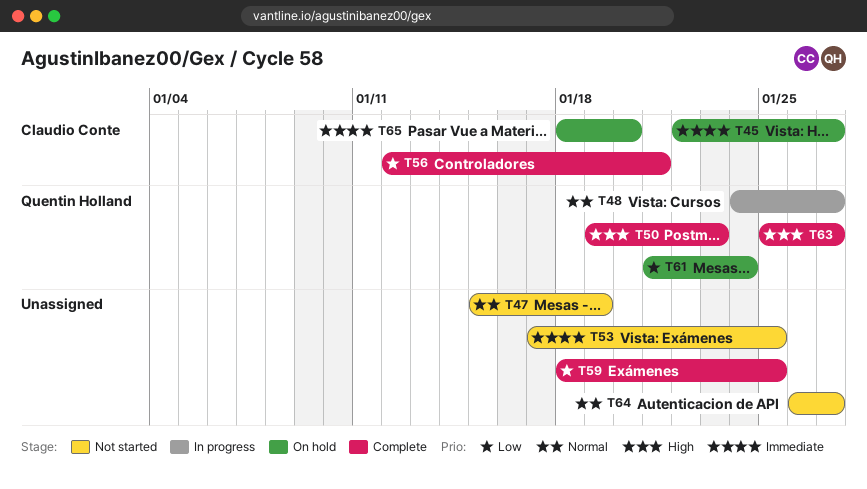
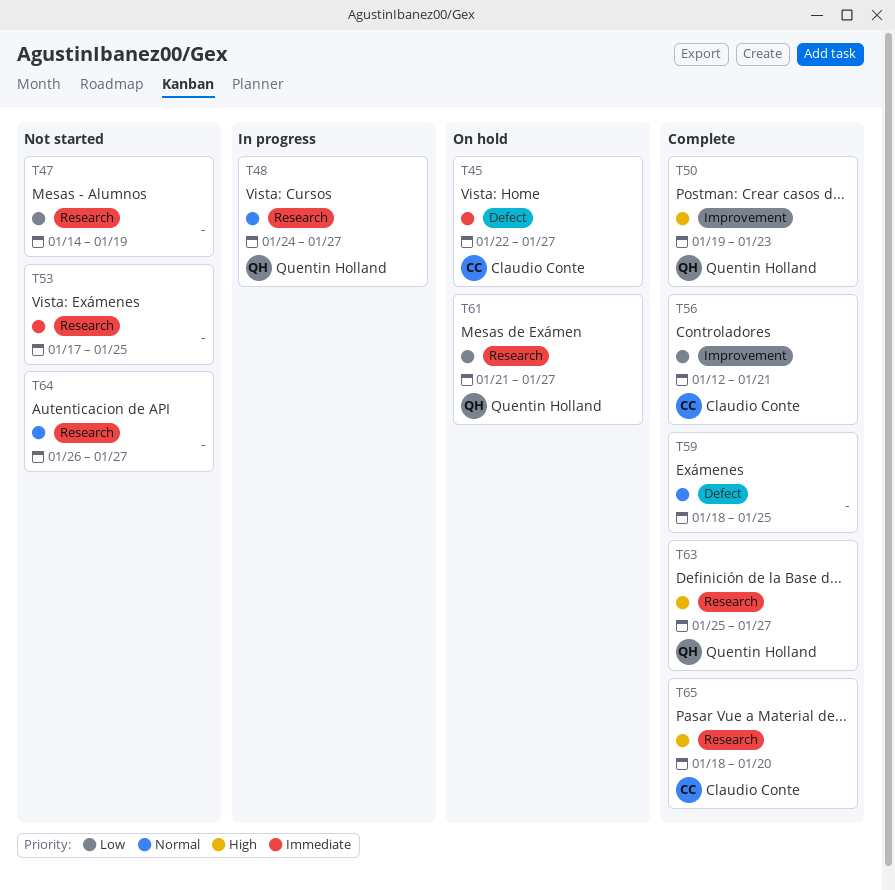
T47, priority: Normal -> Low
T47, start: Jan 15 -> Jan 14
T59, priority: Low -> Normal
T61, due: Jan 24 -> Jan 27
T65, status: On hold -> Complete
T65, priority: Immediate -> High

